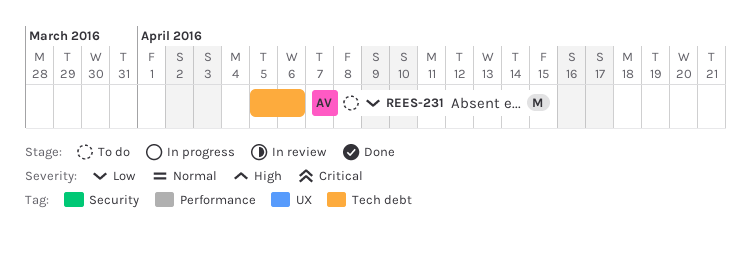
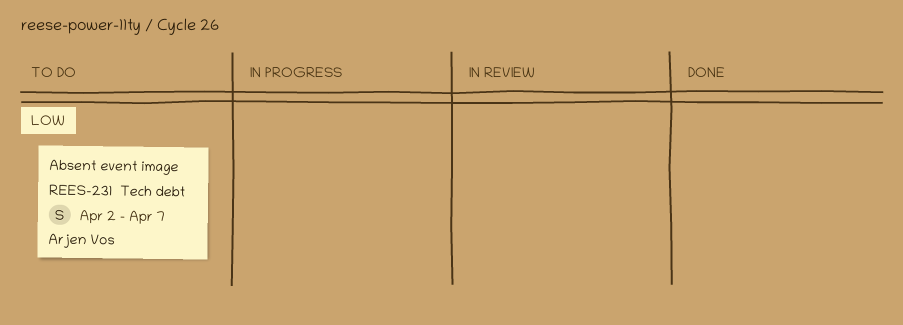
REES-231, estimate: M -> S
REES-231, start: Apr 5 -> Apr 2
REES-231, due: Apr 6 -> Apr 7

